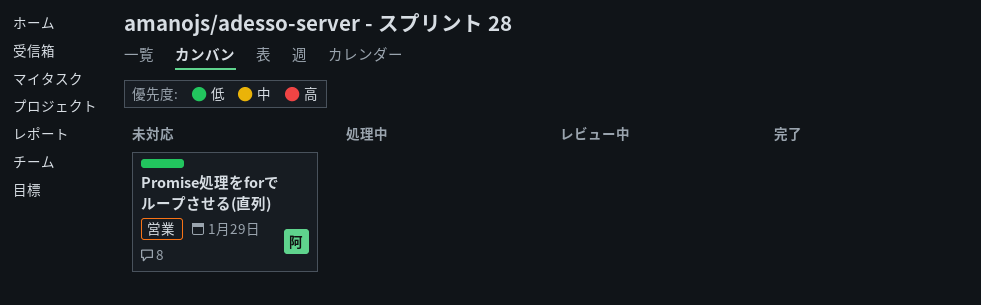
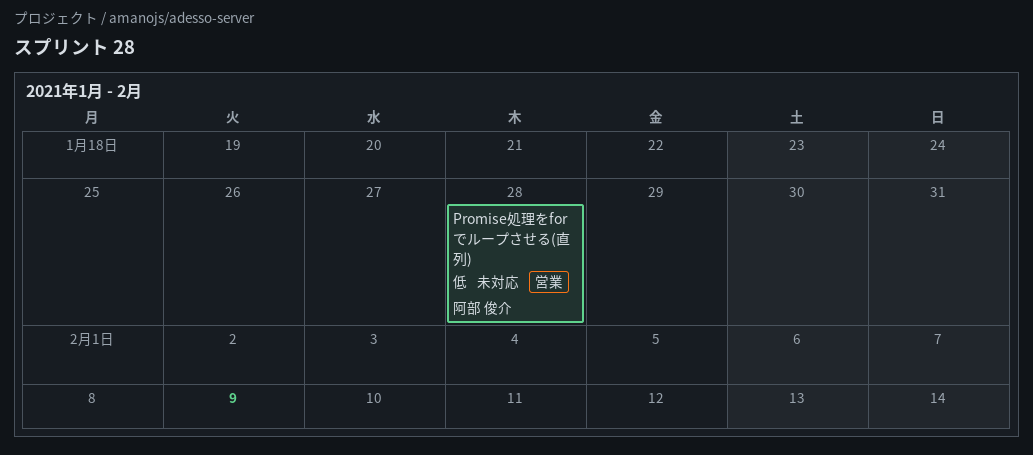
Promise処理をforでループさせる(直列), due: Jan 29 -> Jan 28

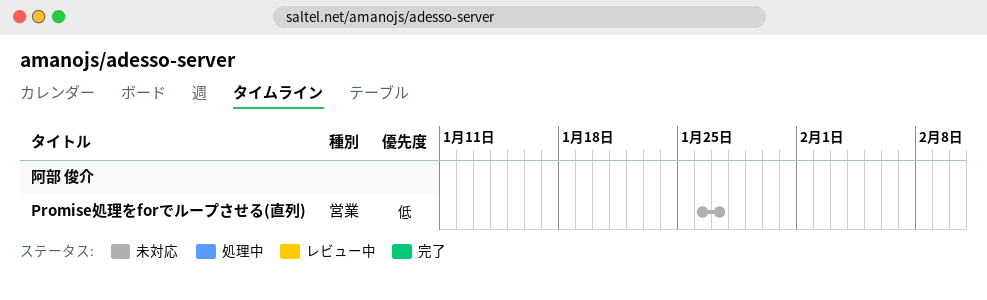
Promise処理をforでループさせる(直列), due: Jan 28 -> Jan 27

